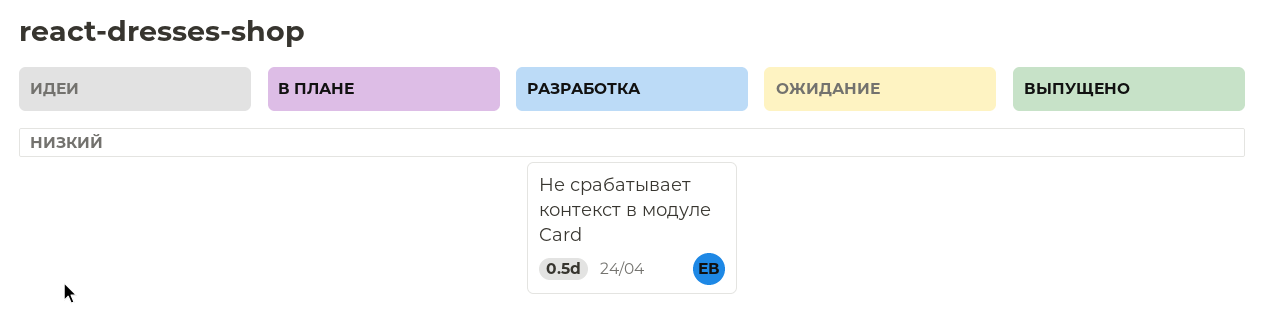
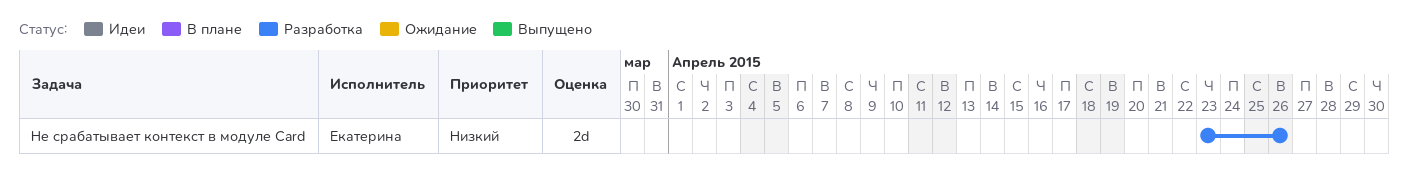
Не срабатывает контекст в модуле Card, estimate: 0.5d -> 2d
Не срабатывает контекст в модуле Card, due: Apr 24 -> Apr 26

